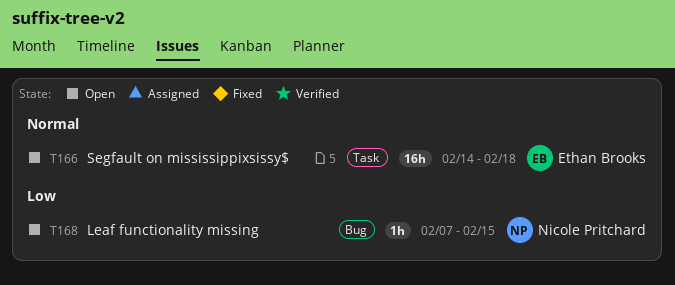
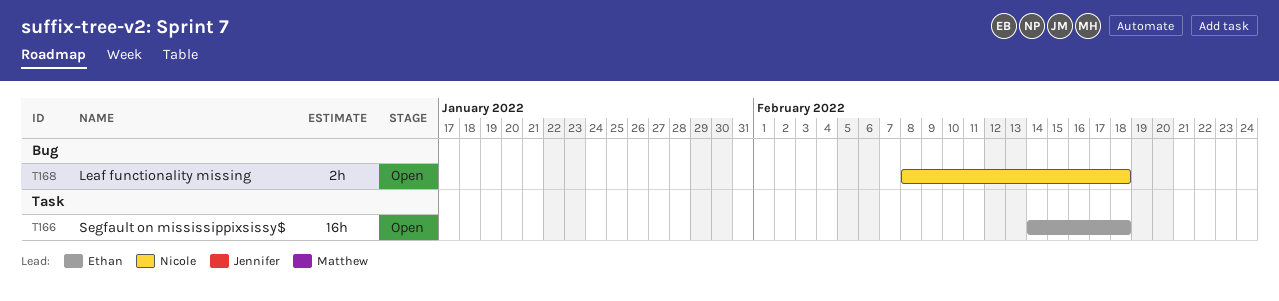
T168, estimate: 1h -> 2h
T168, start: Feb 7 -> Feb 8
T168, due: Feb 15 -> Feb 18

